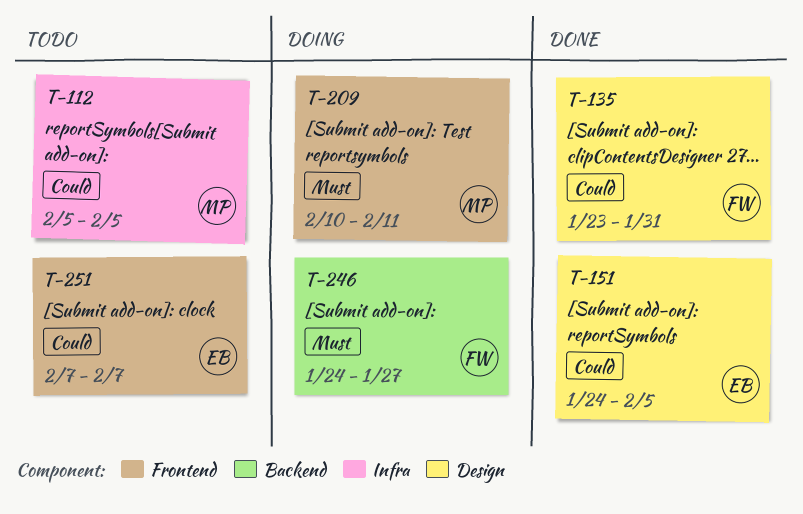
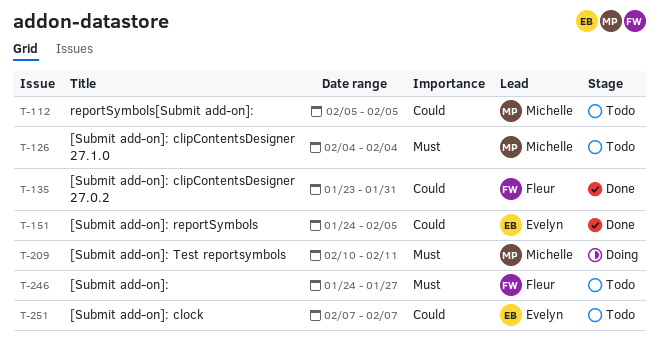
T-126: none -> present
T-246, status: Doing -> Todo

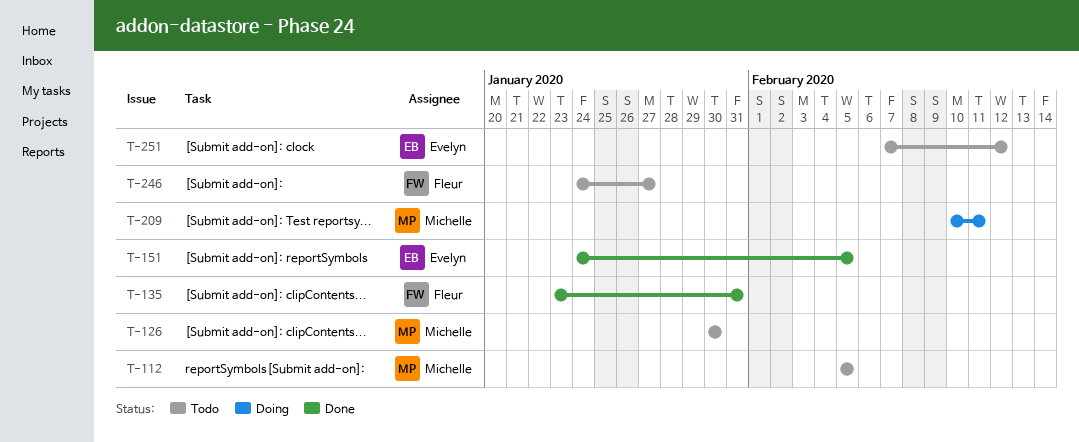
T-126, start: Feb 4 -> Jan 30
T-126, due: Feb 4 -> Jan 30
T-251, due: Feb 7 -> Feb 12

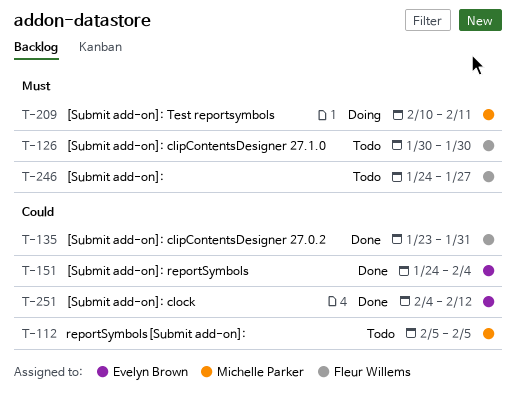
T-126, owner: Michelle Parker -> Fleur Willems
T-151, due: Feb 5 -> Feb 4
T-251, status: Todo -> Done
T-251, start: Feb 7 -> Feb 4

